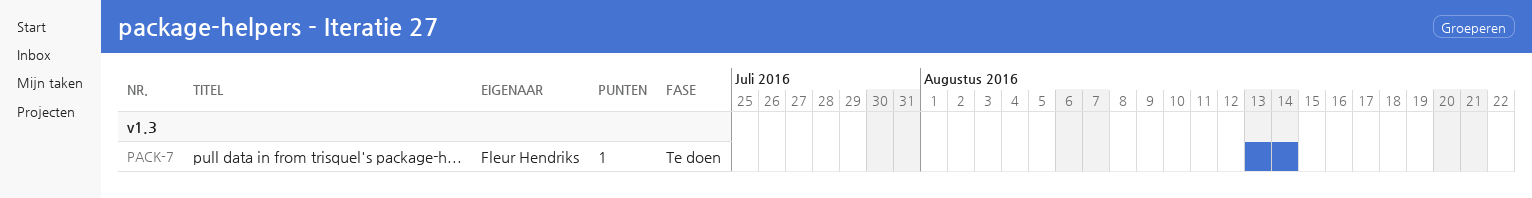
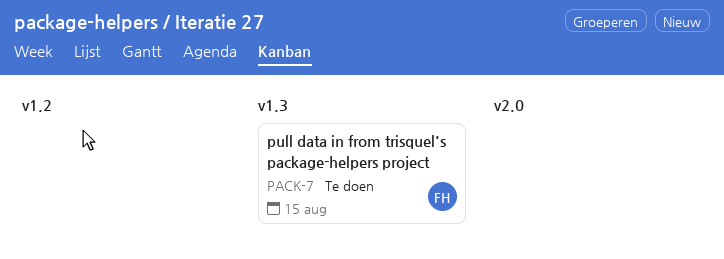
PACK-7, due: Aug 14 -> Aug 15

